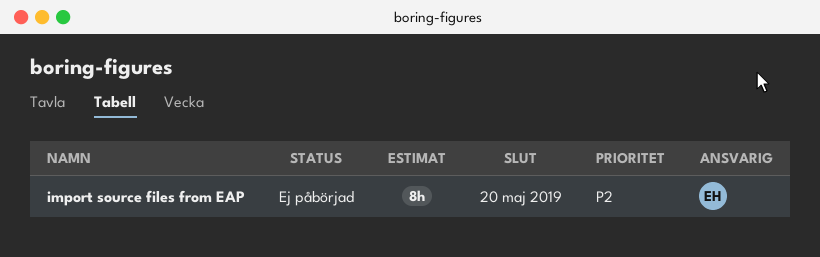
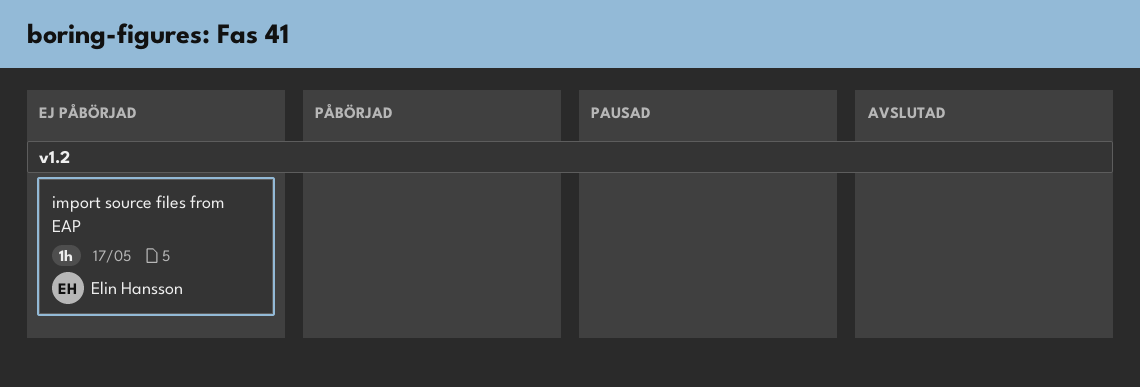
import source files from EAP, estimate: 8h -> 1h
import source files from EAP, due: May 20 -> May 17

